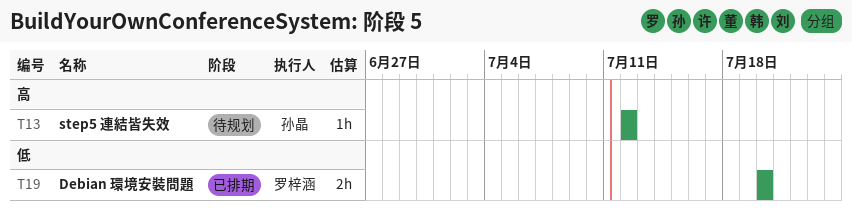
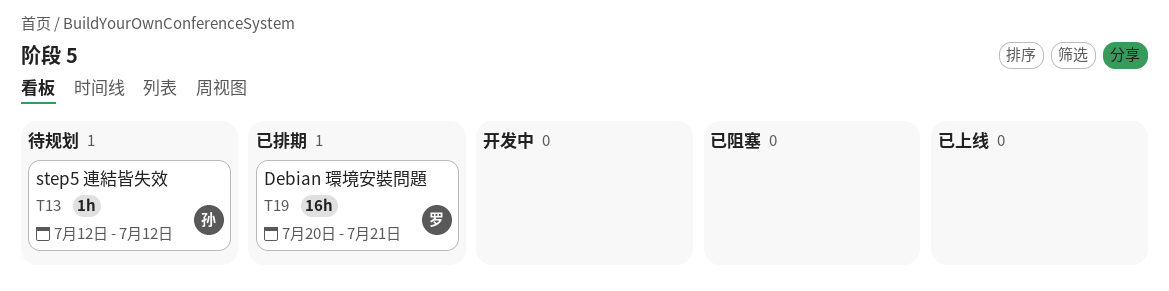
T19, estimate: 2h -> 16h
T19, due: Jul 20 -> Jul 21

